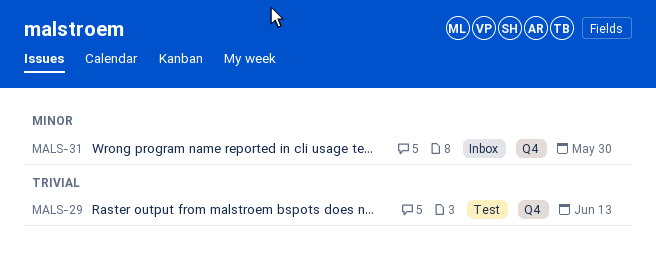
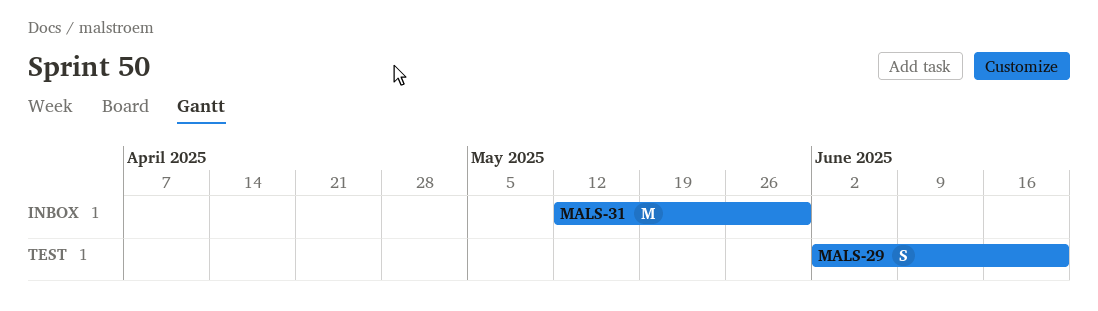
MALS-29, due: Jun 13 -> Jun 20

